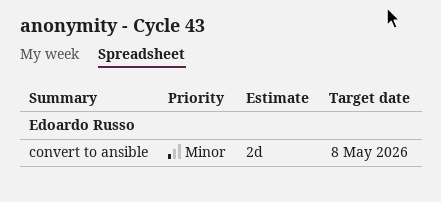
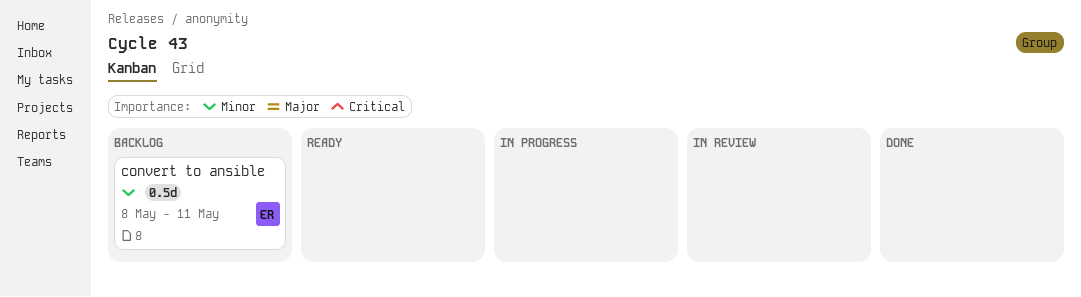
convert to ansible, estimate: 2d -> 0.5d
convert to ansible, due: May 8 -> May 11

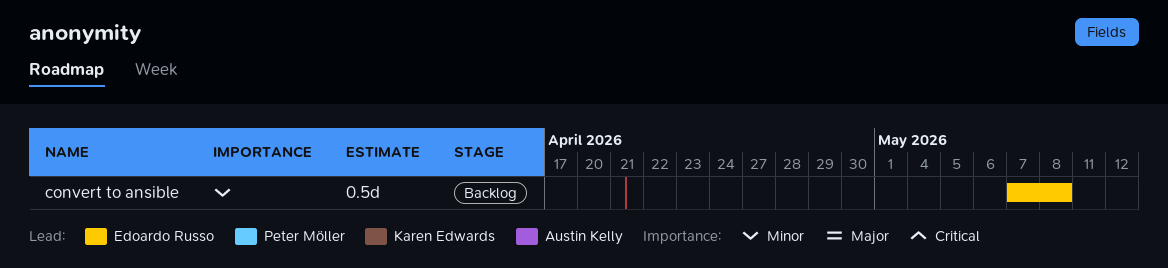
convert to ansible, start: May 8 -> May 7
convert to ansible, due: May 11 -> May 8

